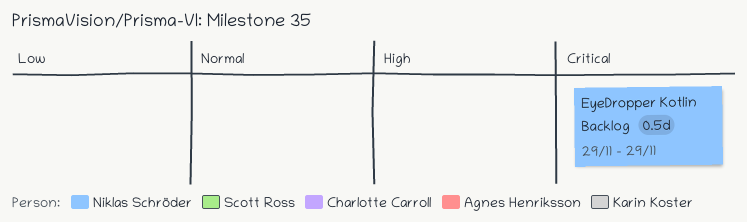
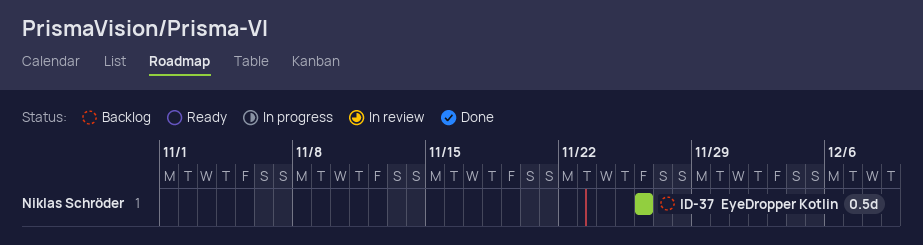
EyeDropper Kotlin, start: Nov 29 -> Nov 26
EyeDropper Kotlin, due: Nov 29 -> Nov 26

